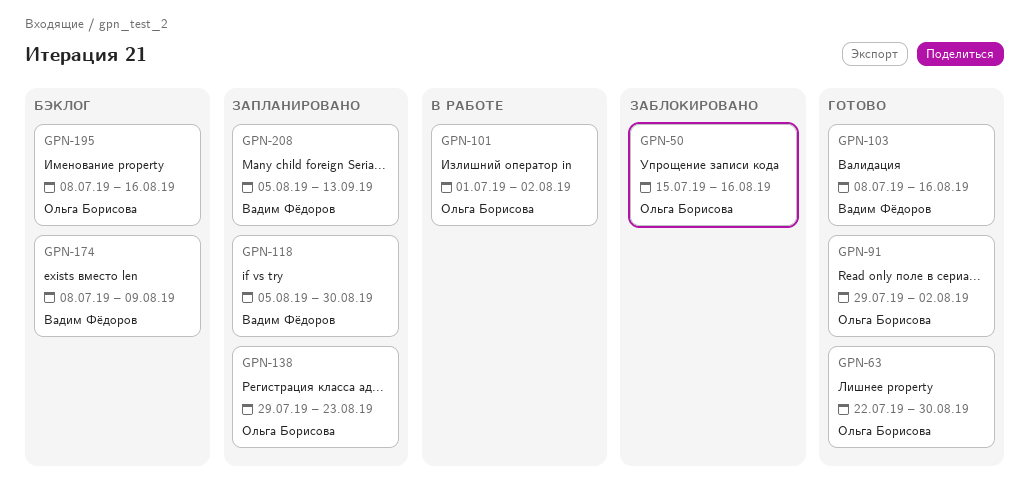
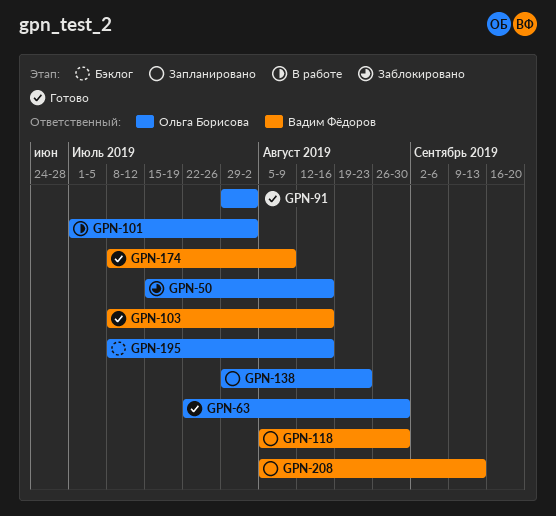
GPN-174, status: Бэклог -> Готово

